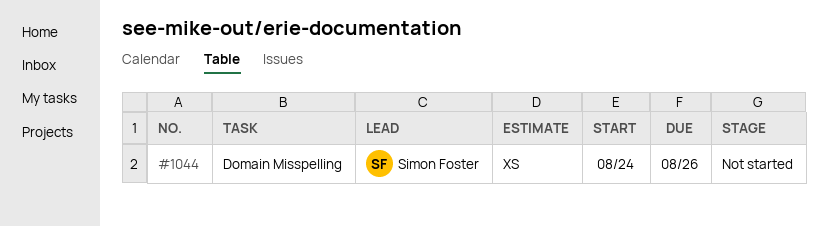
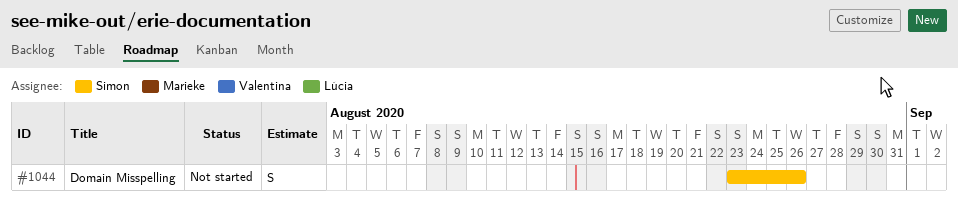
#1044, estimate: XS -> S
#1044, start: Aug 24 -> Aug 23

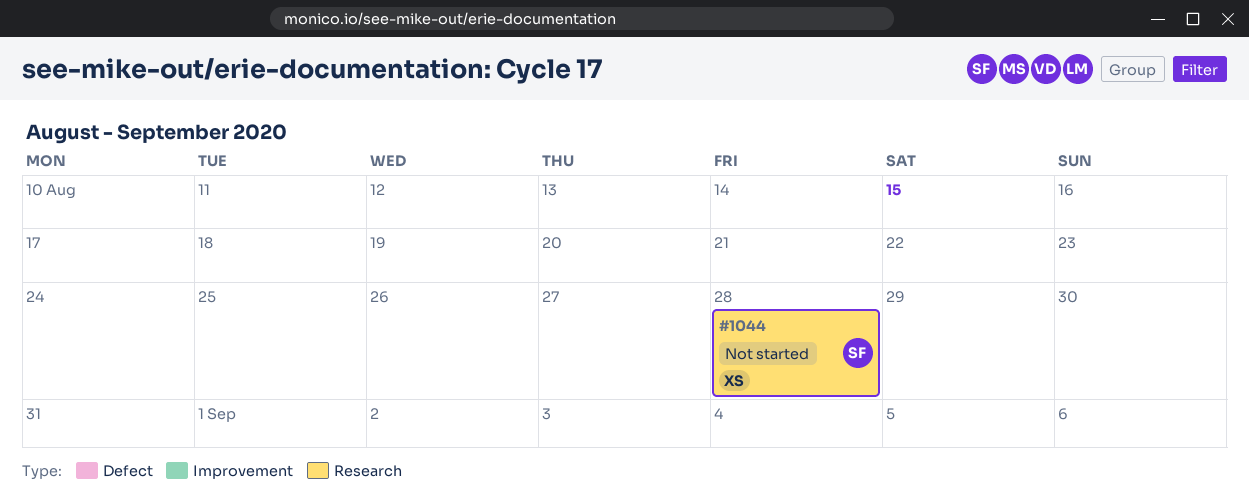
#1044, estimate: S -> XS
#1044, due: Aug 26 -> Aug 28

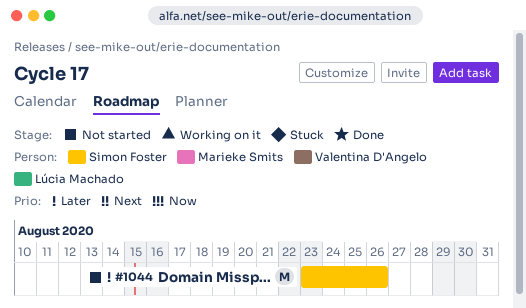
#1044, estimate: XS -> M
#1044, due: Aug 28 -> Aug 26

